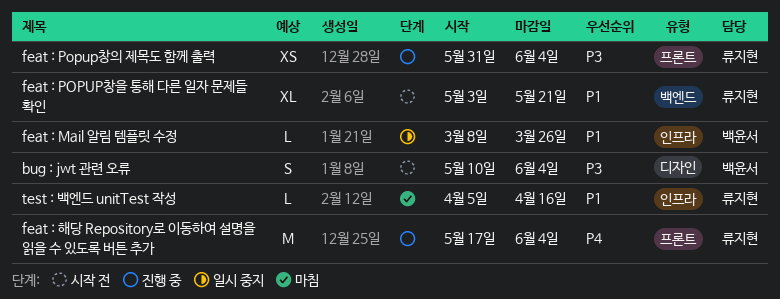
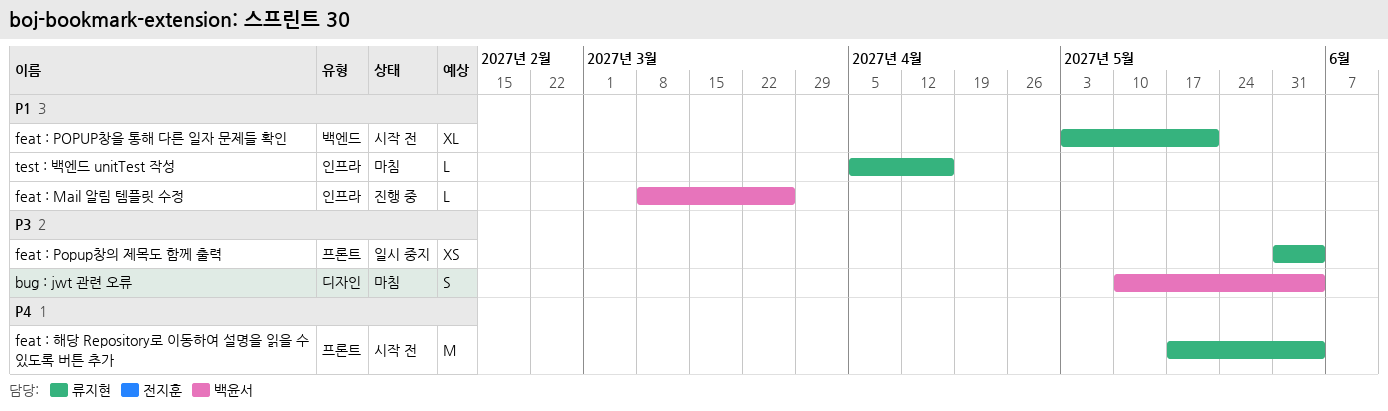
bug : jwt 관련 오류, status: 시작 전 -> 마침
feat : Mail 알림 템플릿 수정, status: 일시 중지 -> 진행 중
feat : Popup창의 제목도 함께 출력, status: 진행 중 -> 일시 중지
feat : 해당 Repository로 이동하여 설명을 읽을 수 있도록 버튼 추가, status: 진행 중 -> 시작 전

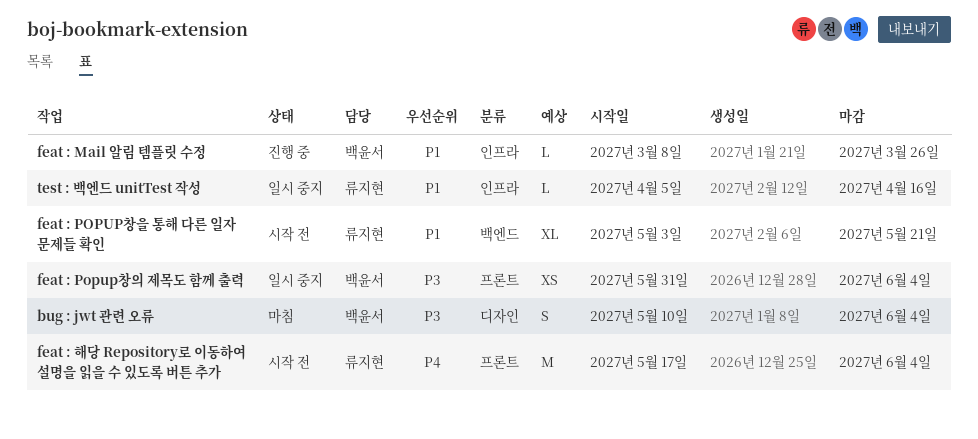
feat : Popup창의 제목도 함께 출력, owner: 류지현 -> 백윤서
test : 백엔드 unitTest 작성, status: 마침 -> 일시 중지

